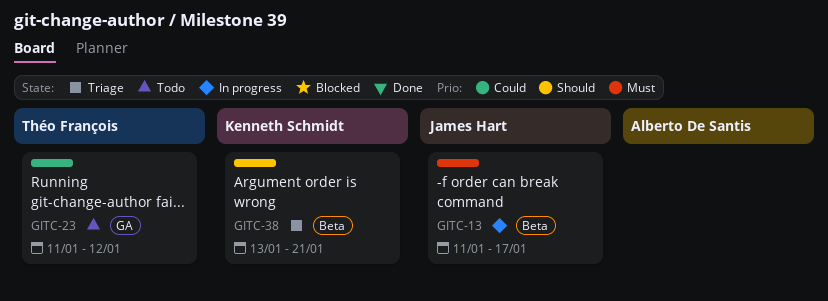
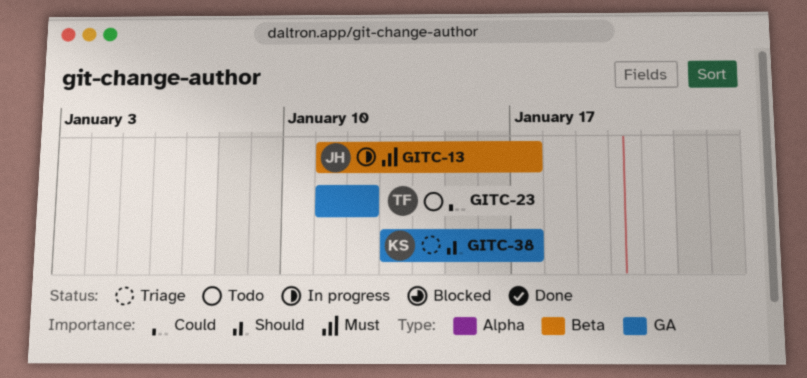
GITC-38, label: Beta -> GA
GITC-38, due: Jan 21 -> Jan 17

